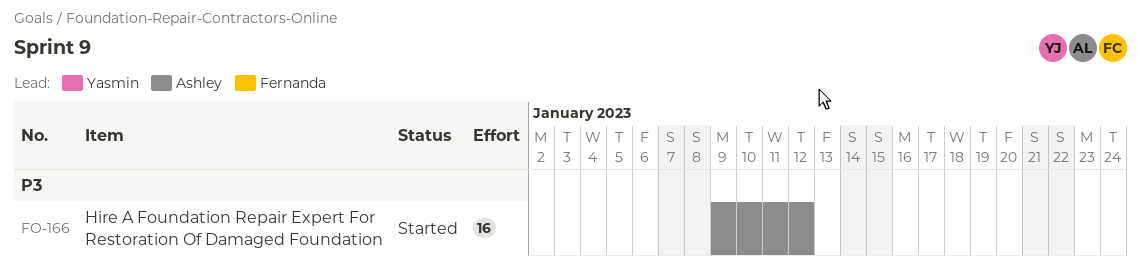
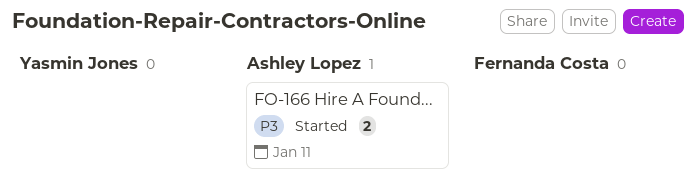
FO-166, estimate: 16 -> 2
FO-166, due: Jan 12 -> Jan 11

